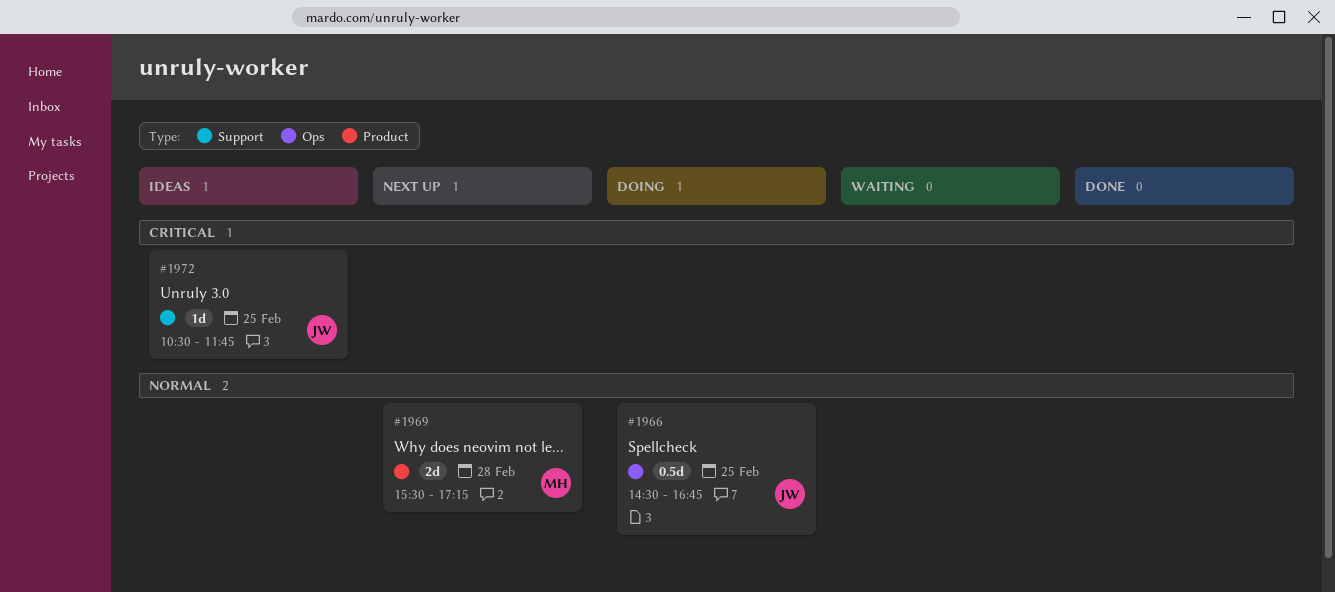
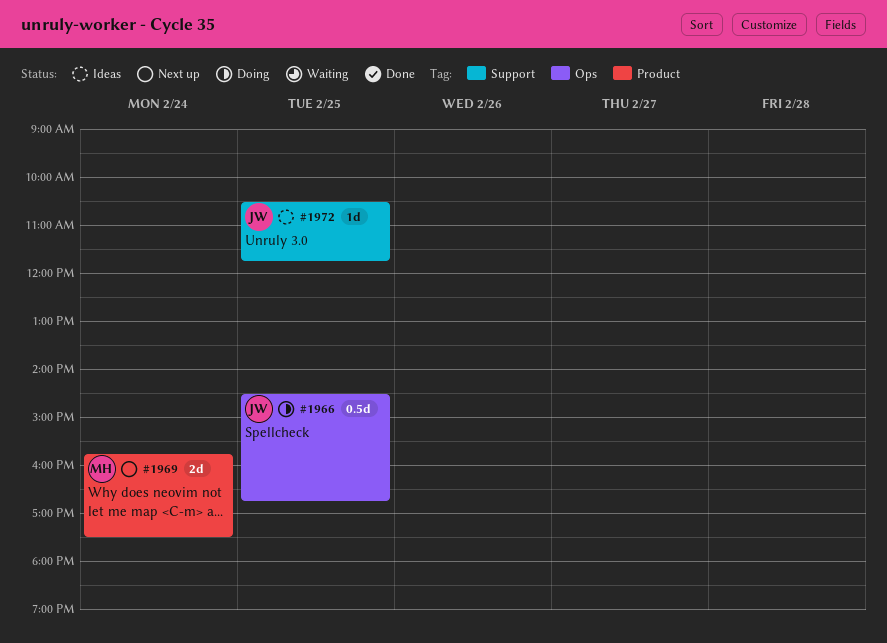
#1969, day: Feb 28 -> Feb 24
#1969, begins: 15:30 -> 15:45
#1969, ends: 17:15 -> 17:30

